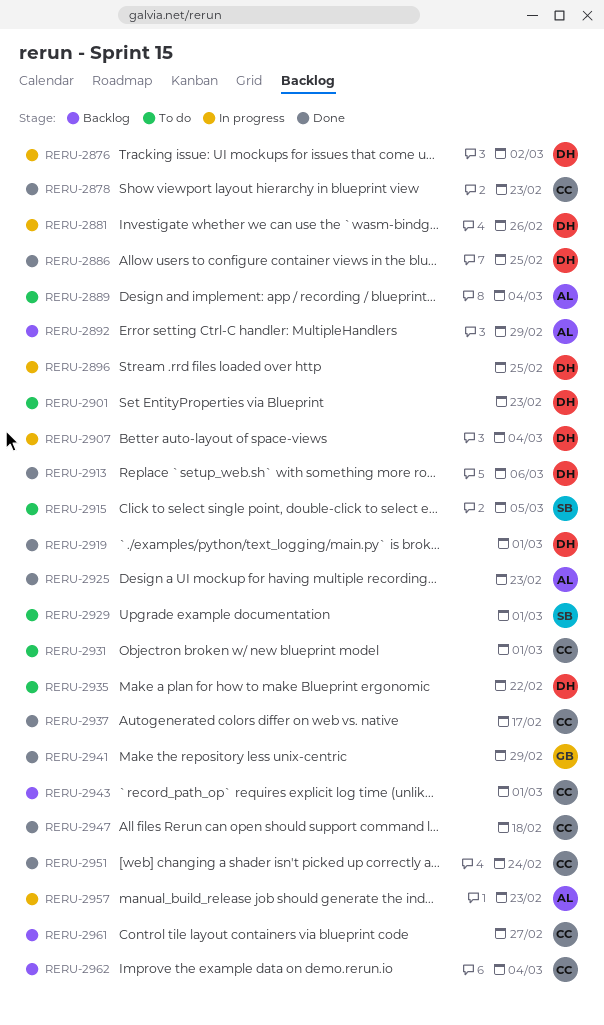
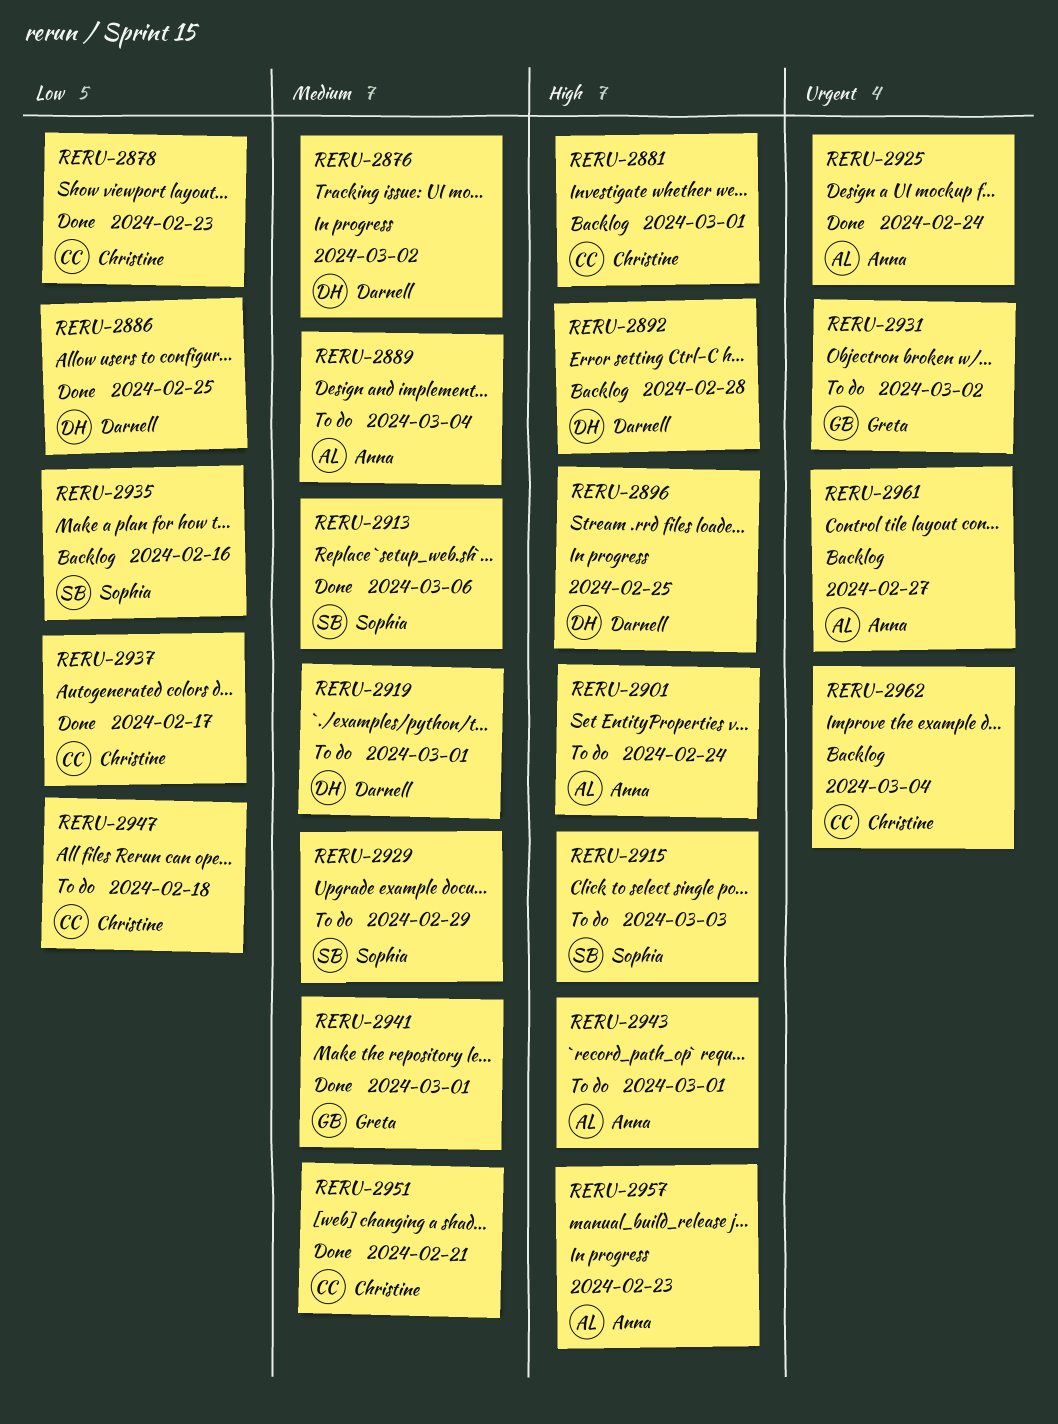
RERU-2881, status: In progress -> Backlog
RERU-2881, owner: Darnell -> Christine
RERU-2881, due: Feb 26 -> Mar 1
RERU-2892, owner: Anna -> Darnell
RERU-2892, due: Feb 29 -> Feb 28
RERU-2901, owner: Darnell -> Anna
RERU-2901, due: Feb 23 -> Feb 24
RERU-2907: present -> none
RERU-2913, owner: Darnell -> Sophia
RERU-2915, due: Mar 5 -> Mar 3
RERU-2919, status: Done -> To do
RERU-2925, due: Feb 23 -> Feb 24
RERU-2929, due: Mar 1 -> Feb 29
RERU-2931, owner: Christine -> Greta
RERU-2931, due: Mar 1 -> Mar 2
RERU-2935, status: To do -> Backlog
RERU-2935, owner: Darnell -> Sophia
RERU-2935, due: Feb 22 -> Feb 16
RERU-2941, due: Feb 29 -> Mar 1
RERU-2943, status: Backlog -> To do
RERU-2943, owner: Christine -> Anna
RERU-2947, status: Done -> To do
RERU-2951, due: Feb 24 -> Feb 21
RERU-2961, owner: Christine -> Anna

